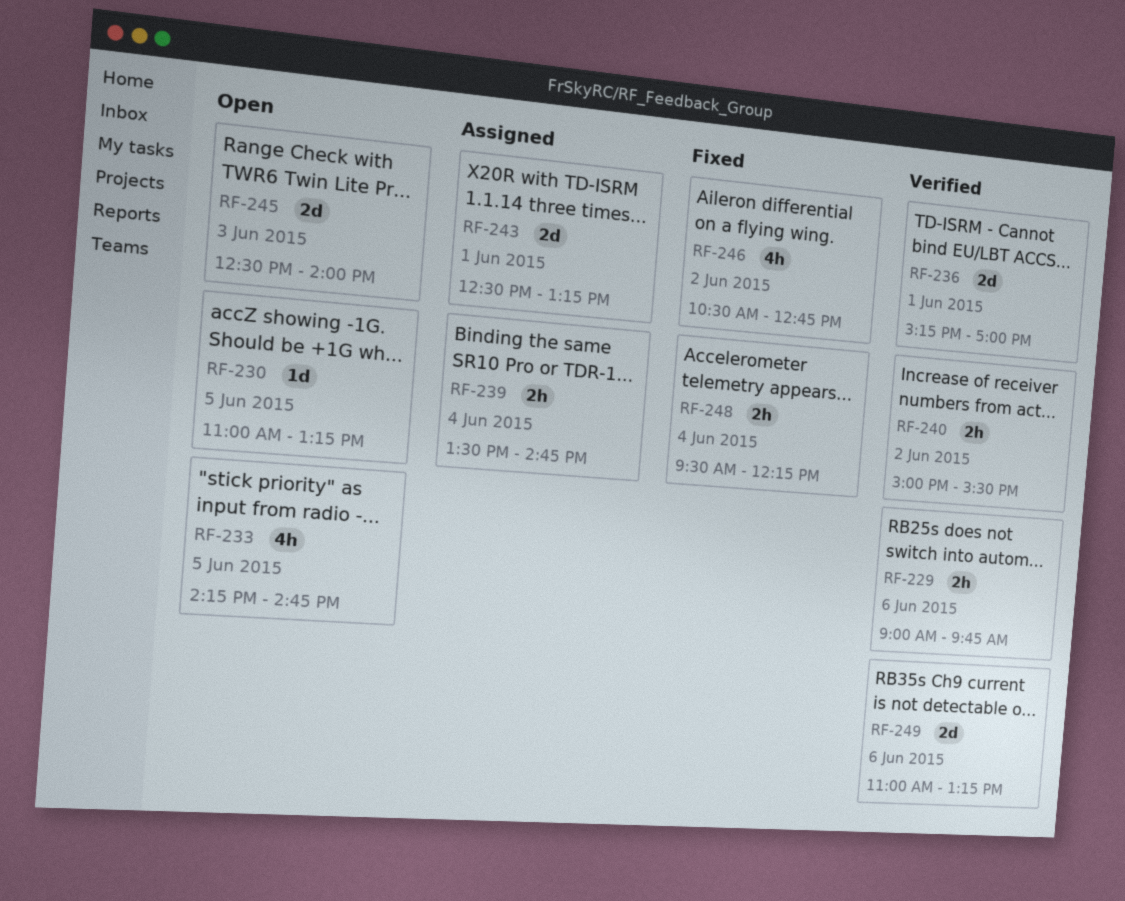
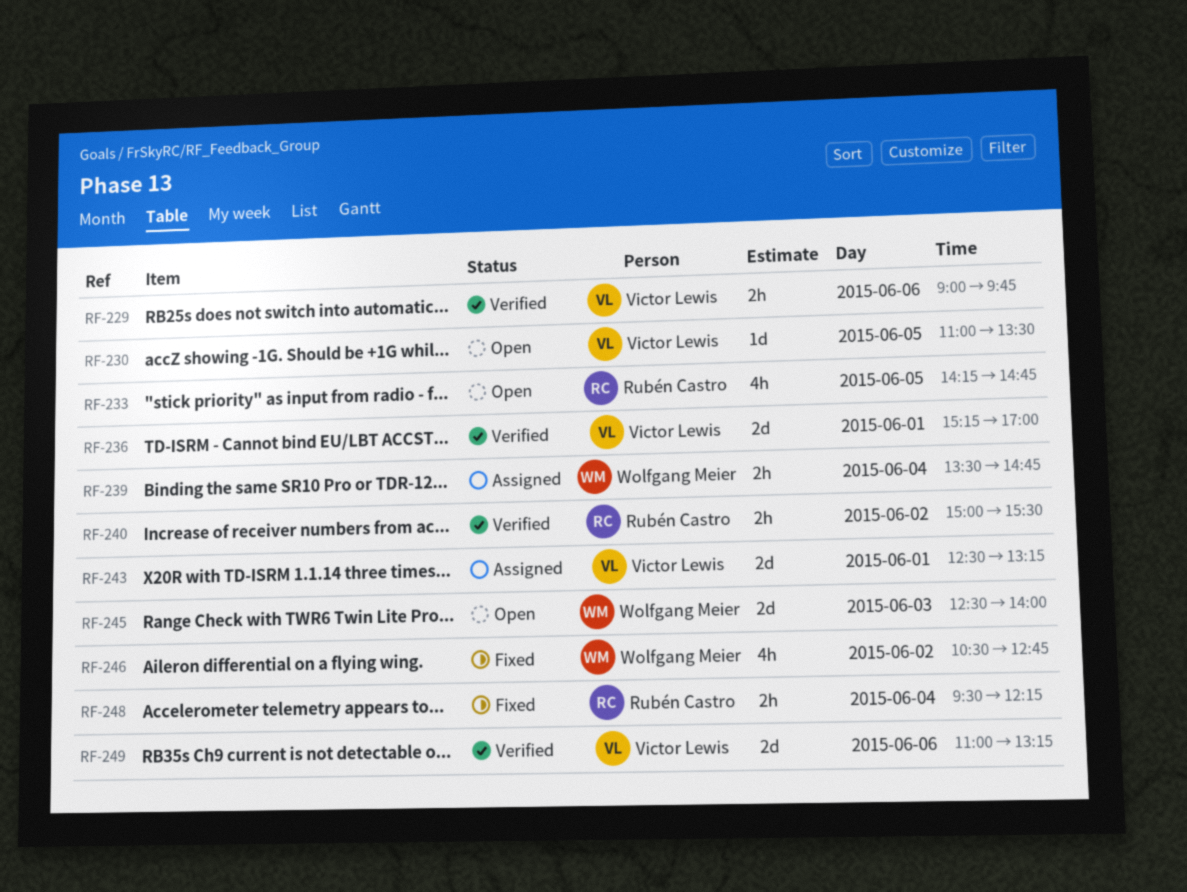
RF-230, ends: 13:15 -> 13:30

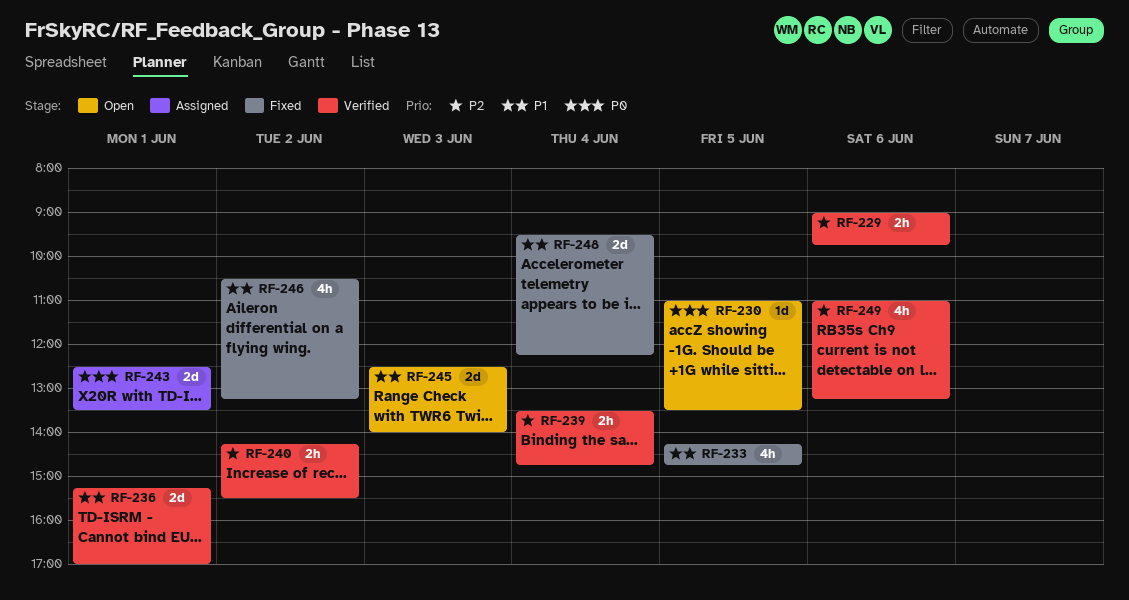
RF-233, status: Open -> Fixed
RF-239, status: Assigned -> Verified
RF-240, begins: 15:00 -> 14:15
RF-243, ends: 13:15 -> 13:30
RF-246, ends: 12:45 -> 13:15
RF-248, estimate: 2h -> 2d
RF-249, estimate: 2d -> 4h

